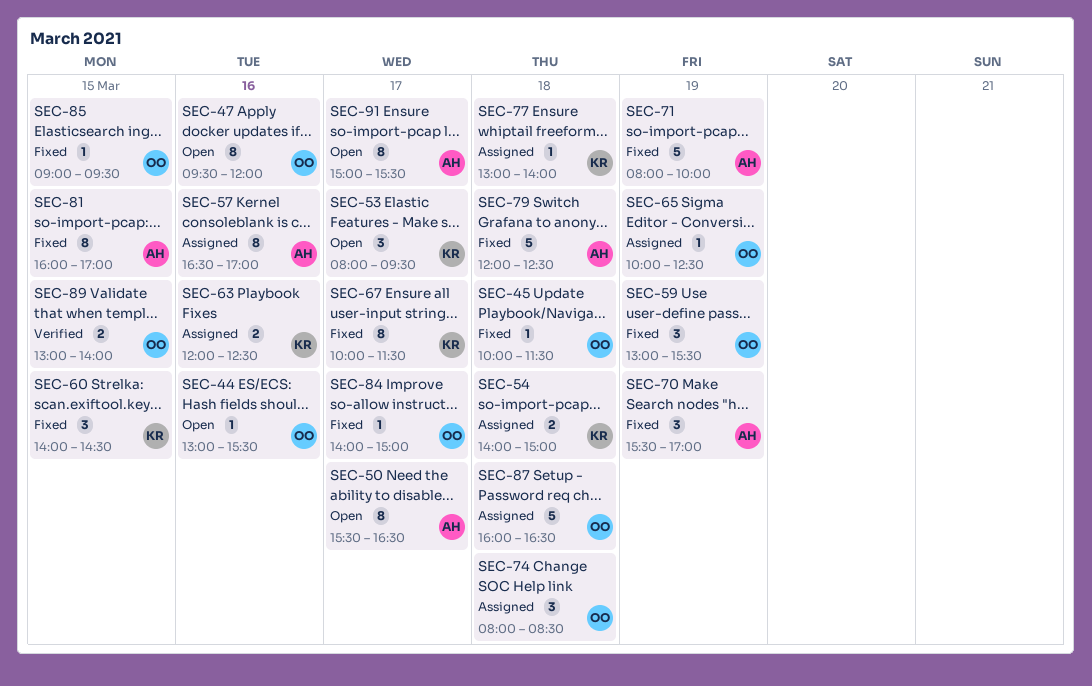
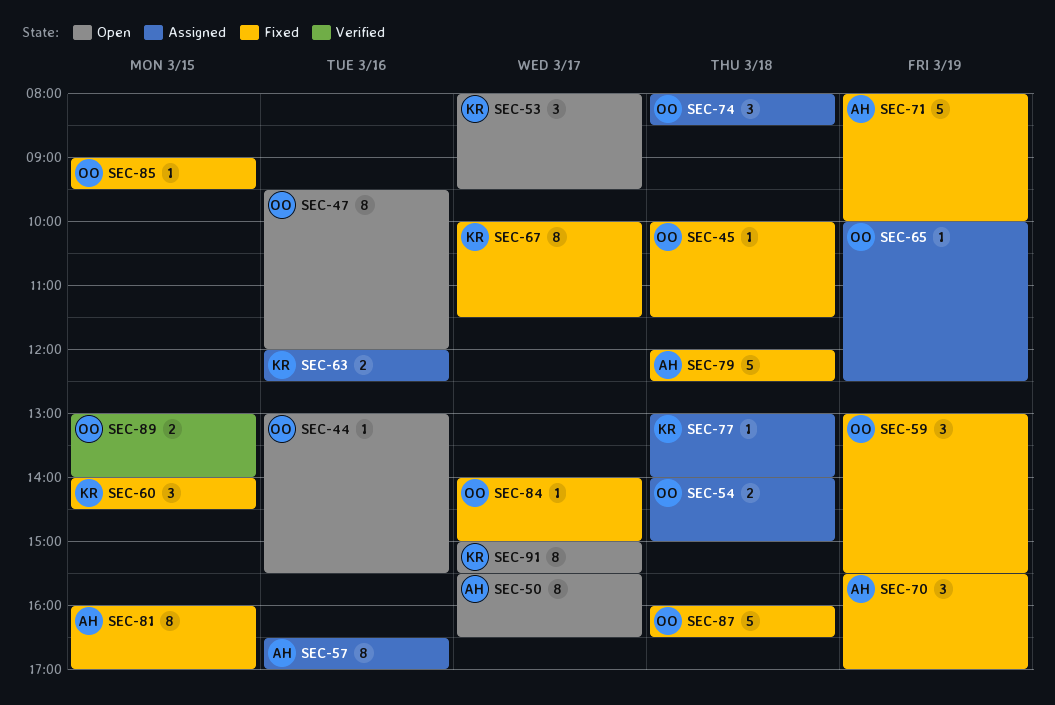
SEC-54, owner: KR -> OO
SEC-87, status: Assigned -> Fixed
SEC-91, owner: AH -> KR

